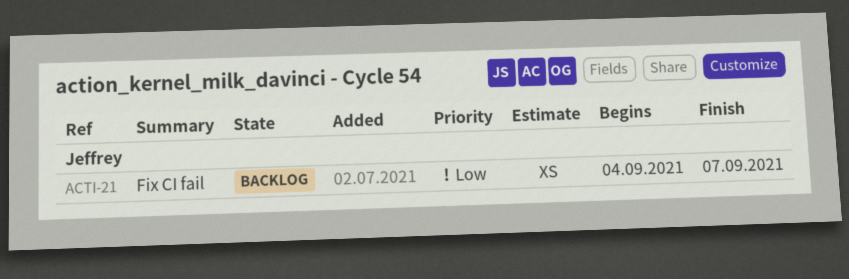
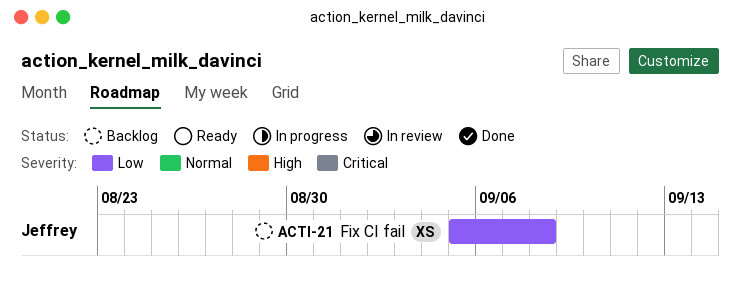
ACTI-21, start: Sep 4 -> Sep 5
ACTI-21, due: Sep 7 -> Sep 8

